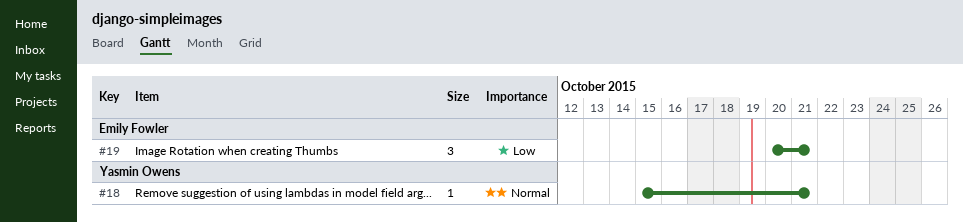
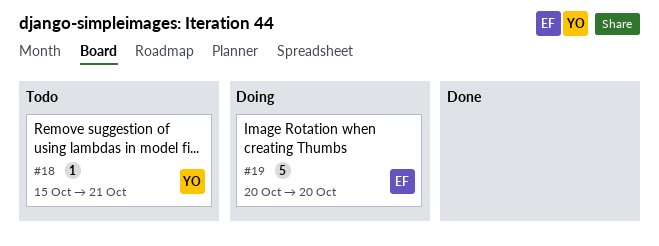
#19, estimate: 3 -> 5
#19, due: Oct 21 -> Oct 20

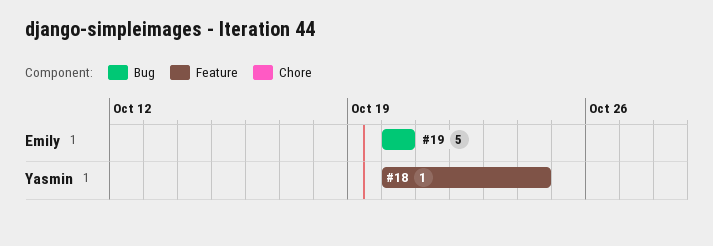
#18, start: Oct 15 -> Oct 20
#18, due: Oct 21 -> Oct 24

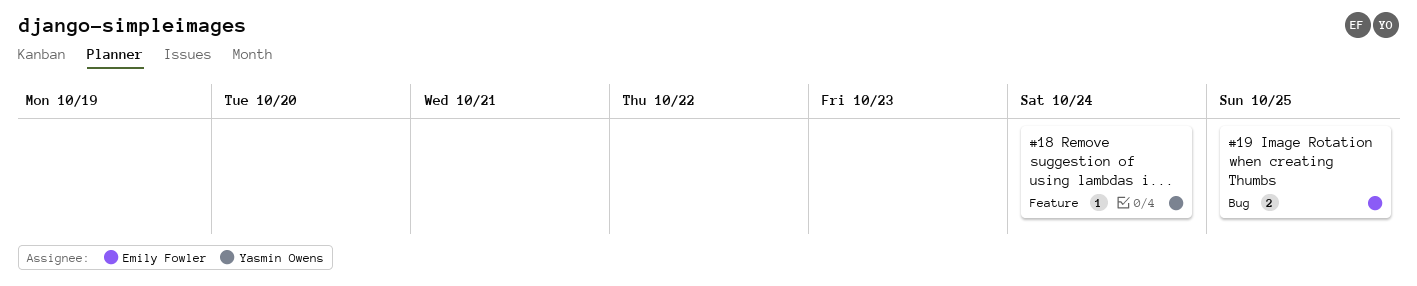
#19, estimate: 5 -> 2
#19, due: Oct 20 -> Oct 25

